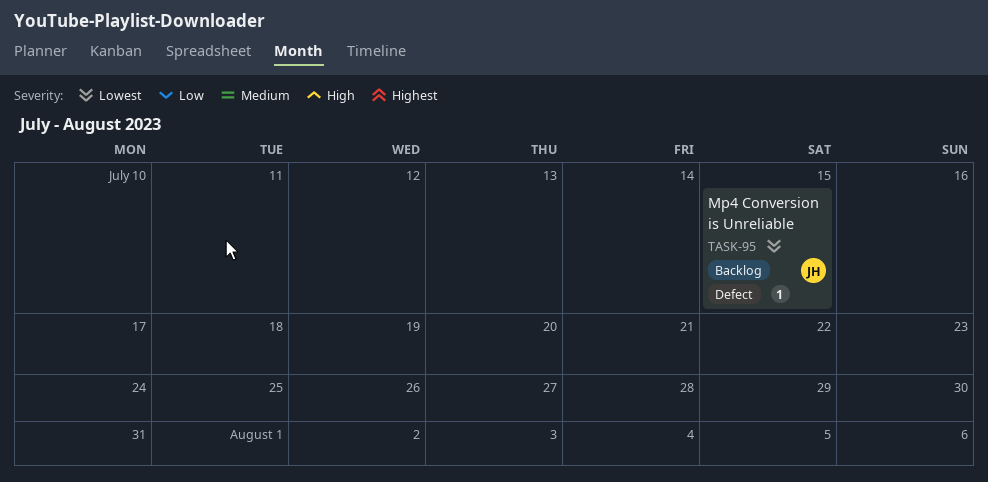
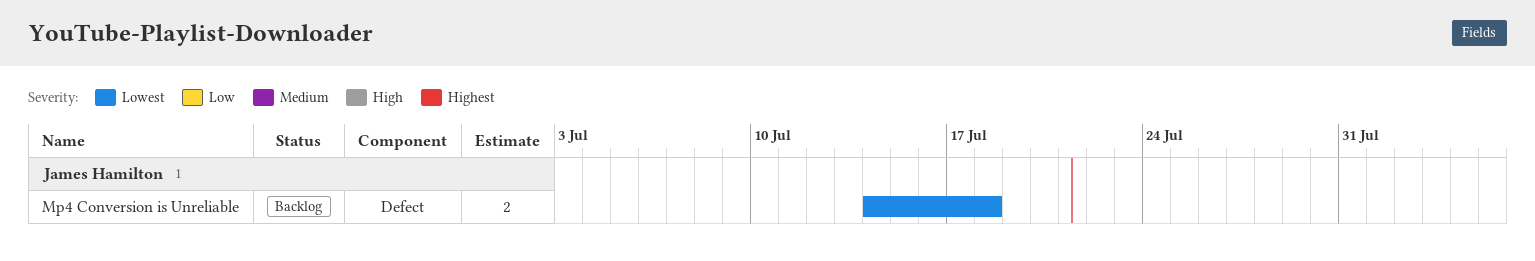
Mp4 Conversion is Unreliable, estimate: 1 -> 2
Mp4 Conversion is Unreliable, due: Jul 15 -> Jul 18

